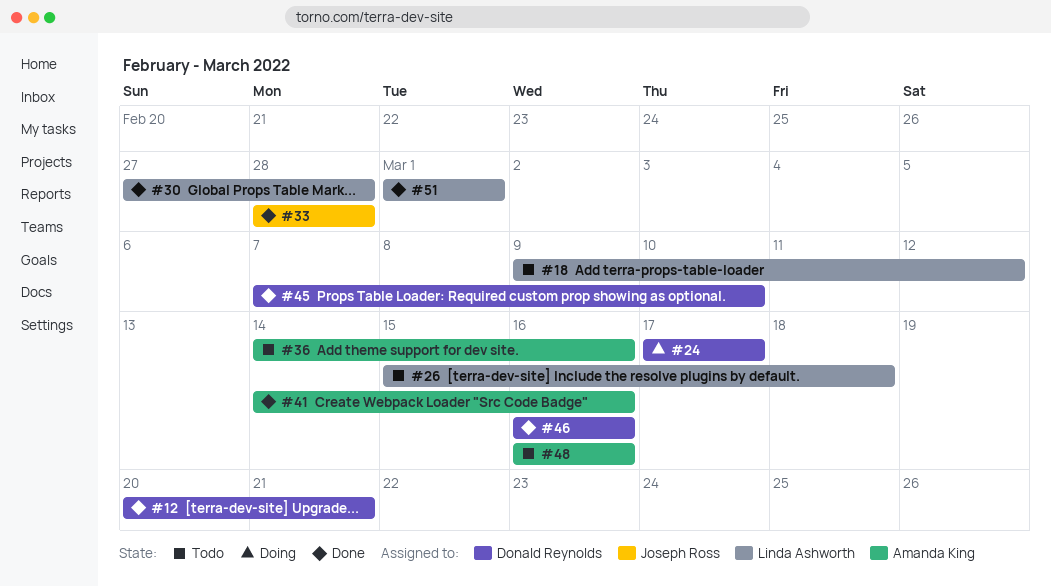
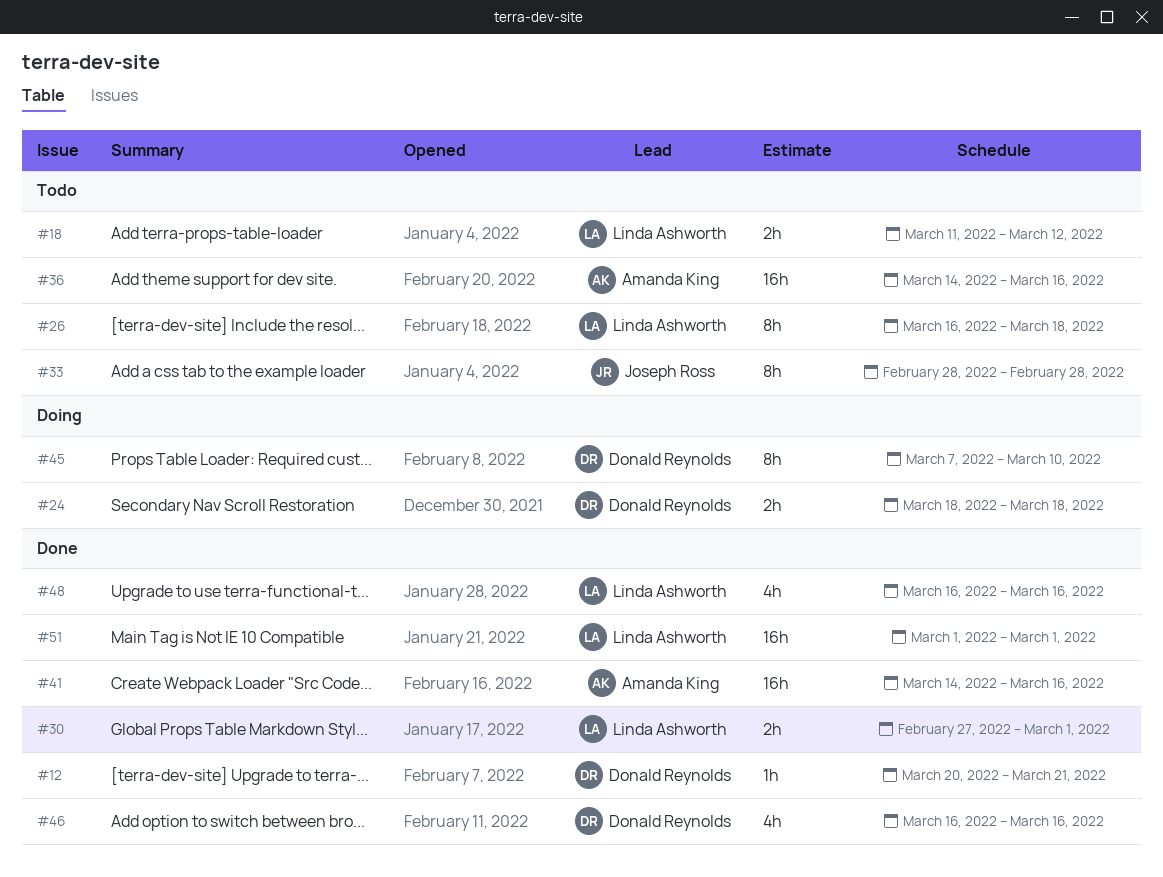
#18, start: Mar 9 -> Mar 11
#24, start: Mar 17 -> Mar 18
#24, due: Mar 17 -> Mar 18
#26, start: Mar 15 -> Mar 16
#30, due: Feb 28 -> Mar 1
#33, status: Done -> Todo
#45, status: Done -> Doing
#48, status: Todo -> Done
#48, owner: Amanda King -> Linda Ashworth

